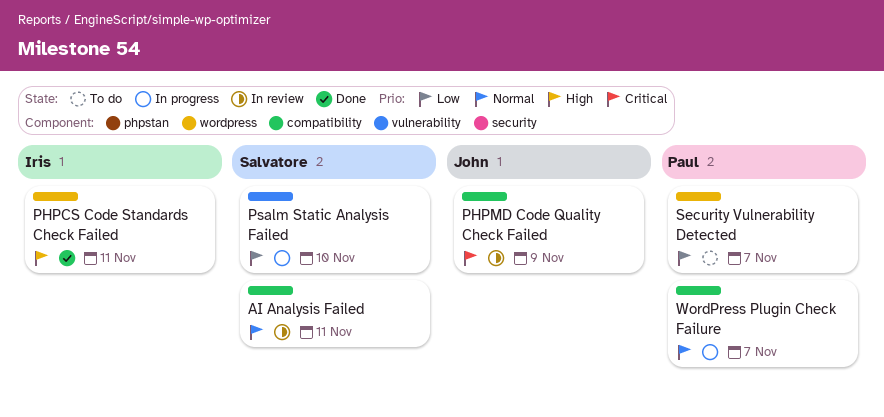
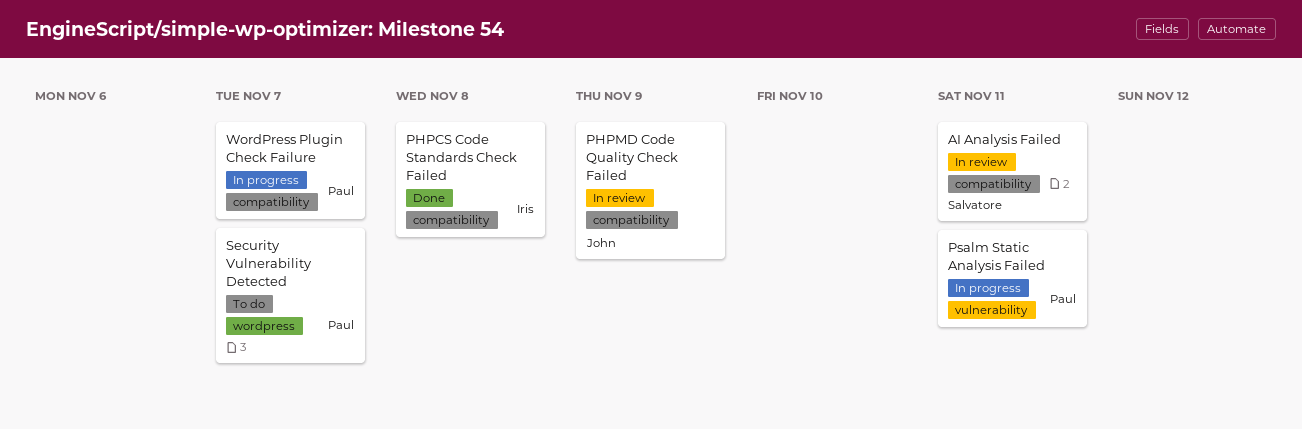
PHPCS Code Standards Check Failed, label: wordpress -> compatibility
PHPCS Code Standards Check Failed, due: Nov 11 -> Nov 8
Psalm Static Analysis Failed, owner: Salvatore -> Paul
Psalm Static Analysis Failed, due: Nov 10 -> Nov 11

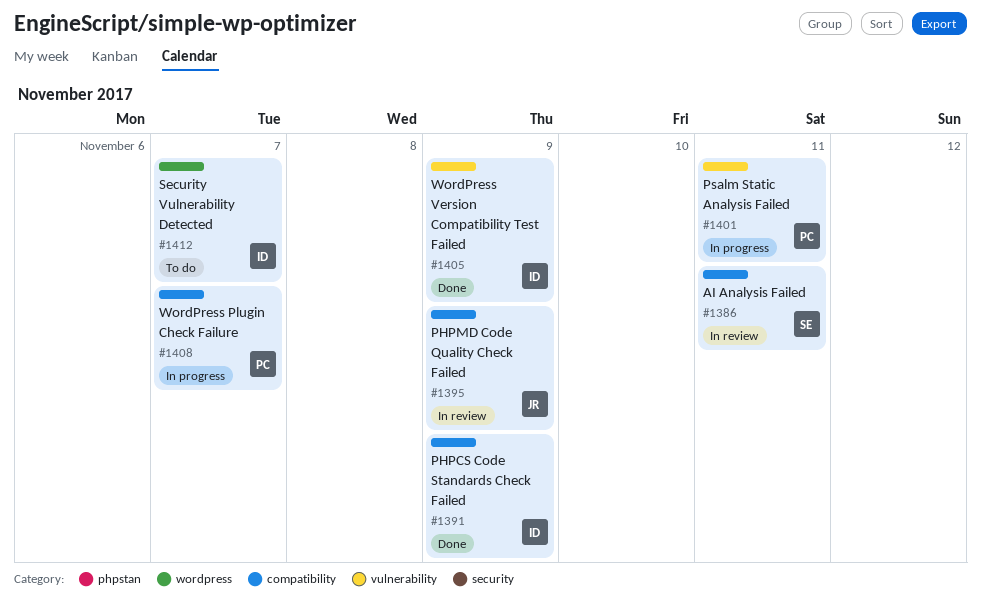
PHPCS Code Standards Check Failed, due: Nov 8 -> Nov 9
Security Vulnerability Detected, owner: Paul -> Iris
WordPress Version Compatibility Test Failed: none -> present

